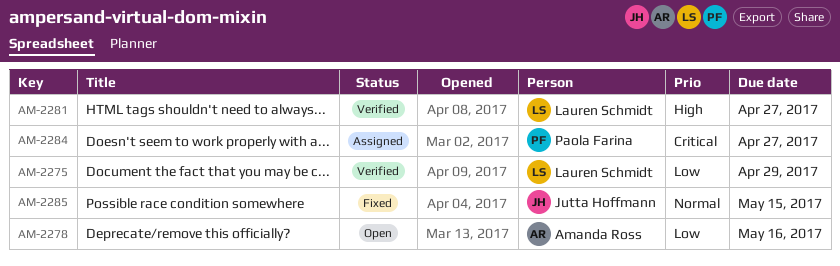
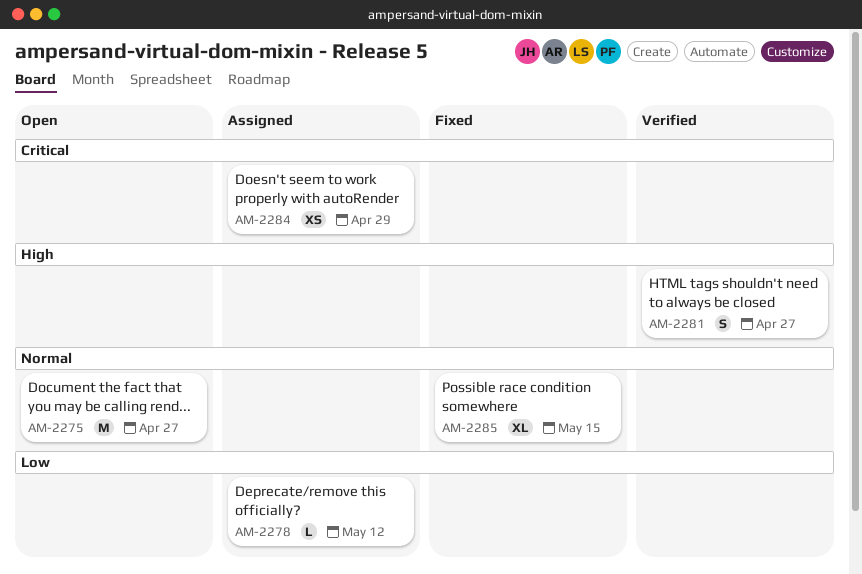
AM-2275, status: Verified -> Open
AM-2275, priority: Low -> Normal
AM-2275, due: Apr 29 -> Apr 27
AM-2278, status: Open -> Assigned
AM-2278, due: May 16 -> May 12
AM-2284, due: Apr 27 -> Apr 29

